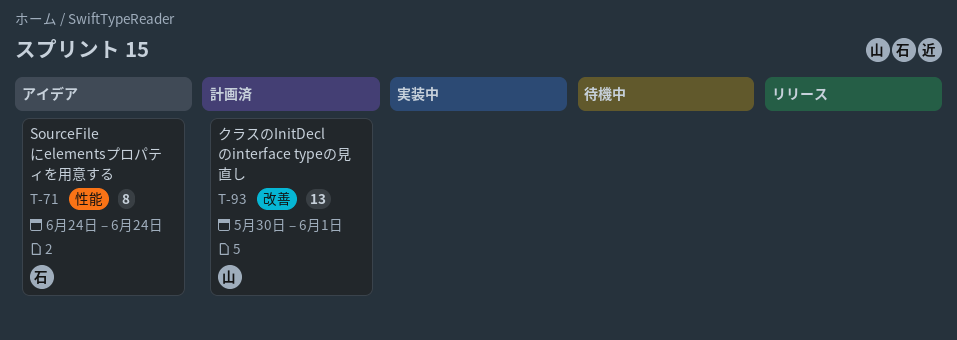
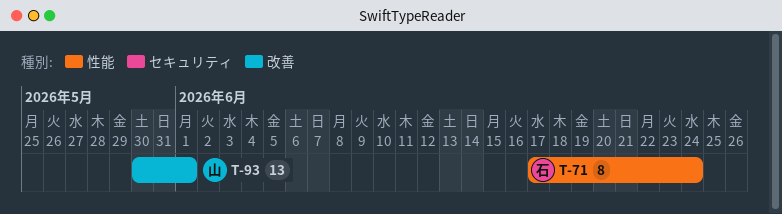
T-71, start: Jun 24 -> Jun 17

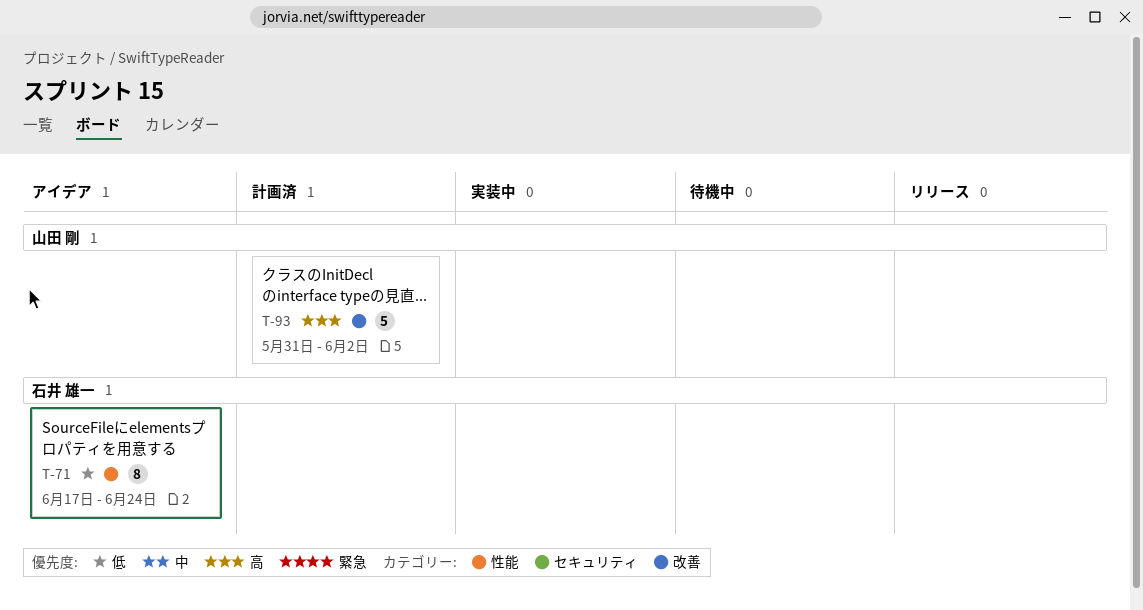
T-93, estimate: 13 -> 5
T-93, start: May 30 -> May 31
T-93, due: Jun 1 -> Jun 2

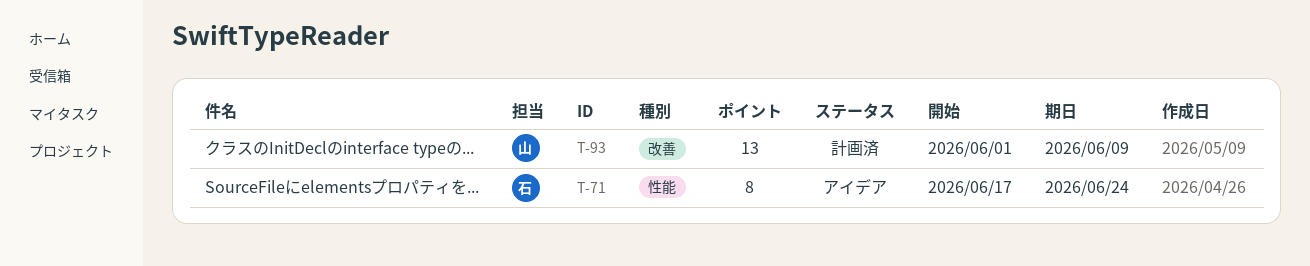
T-93, estimate: 5 -> 13
T-93, start: May 31 -> Jun 1
T-93, due: Jun 2 -> Jun 9

